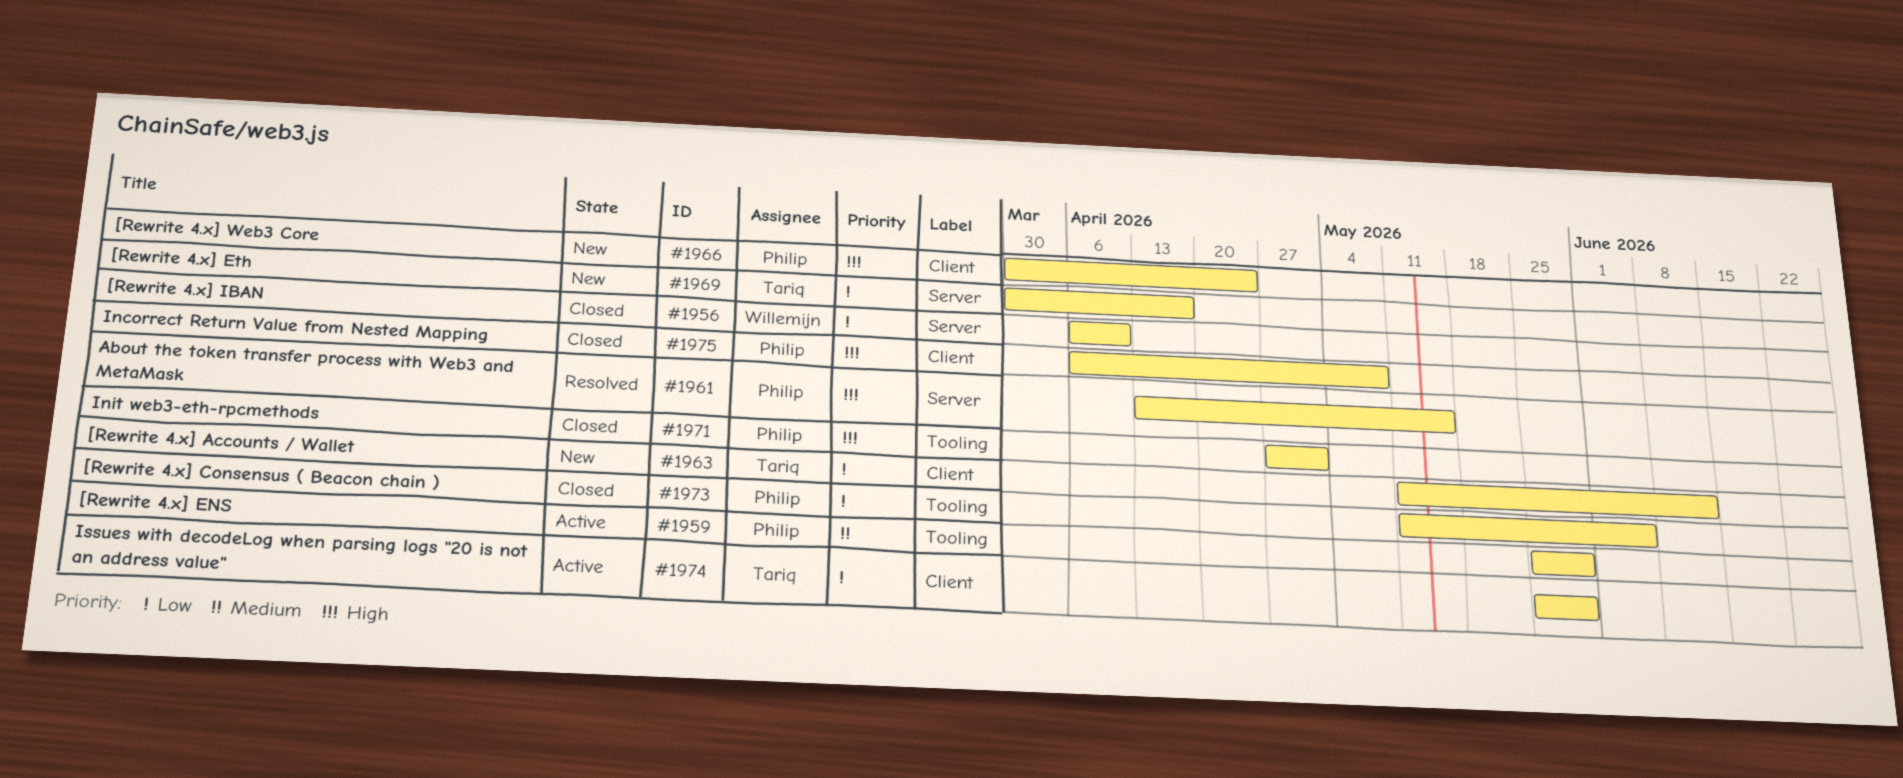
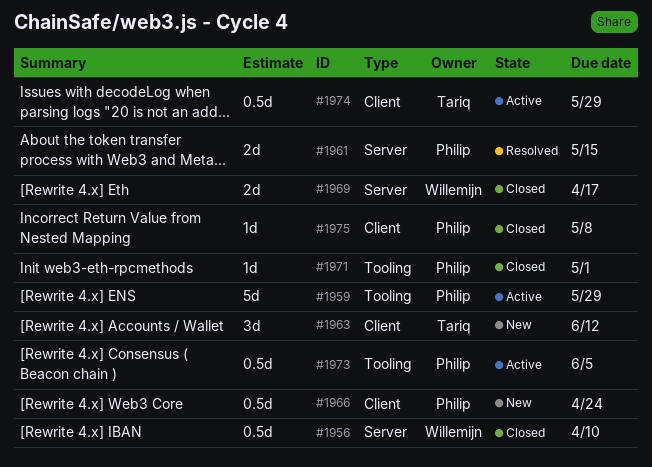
#1969, status: New -> Closed
#1969, owner: Tariq -> Willemijn
#1973, status: Closed -> Active

